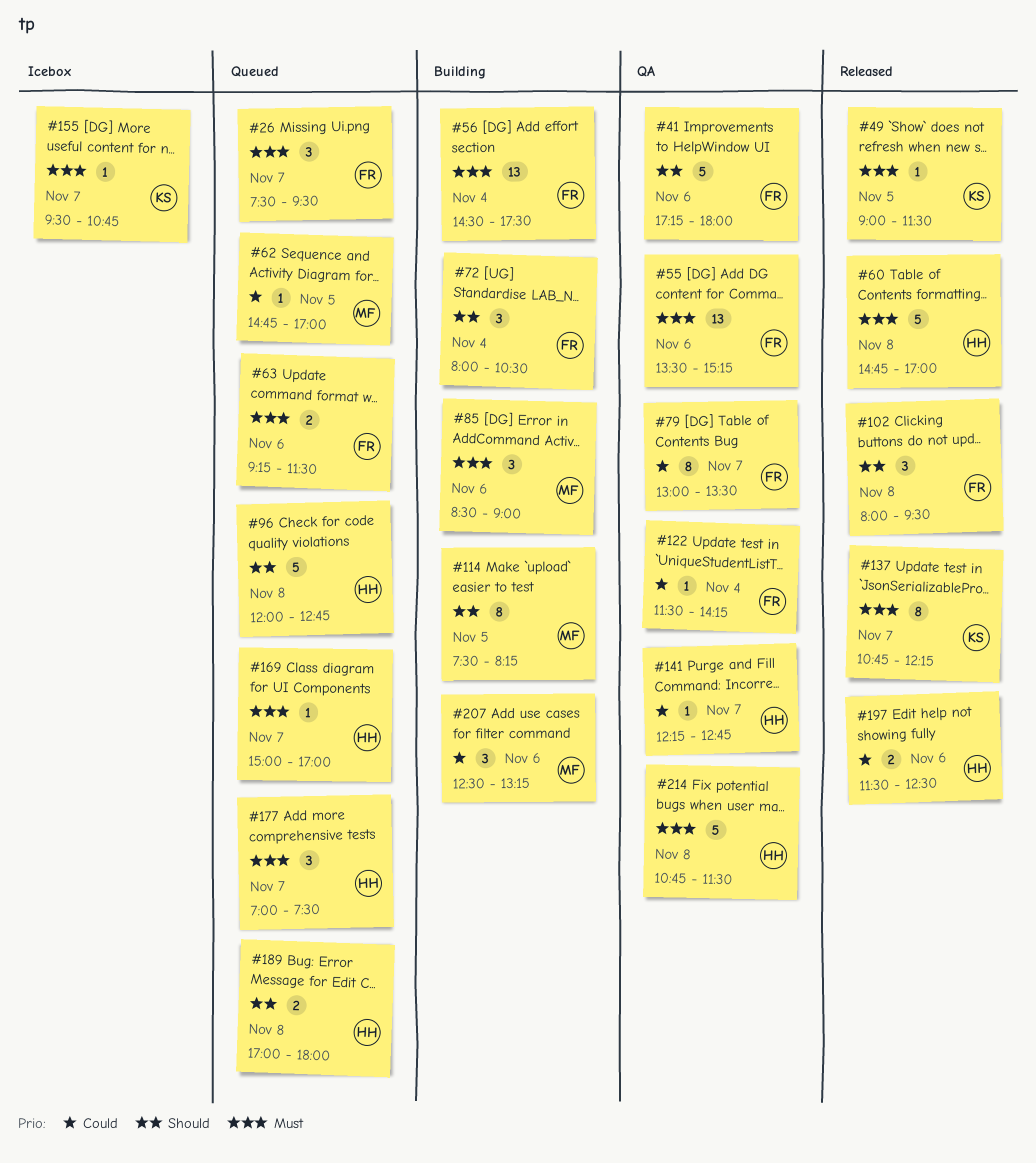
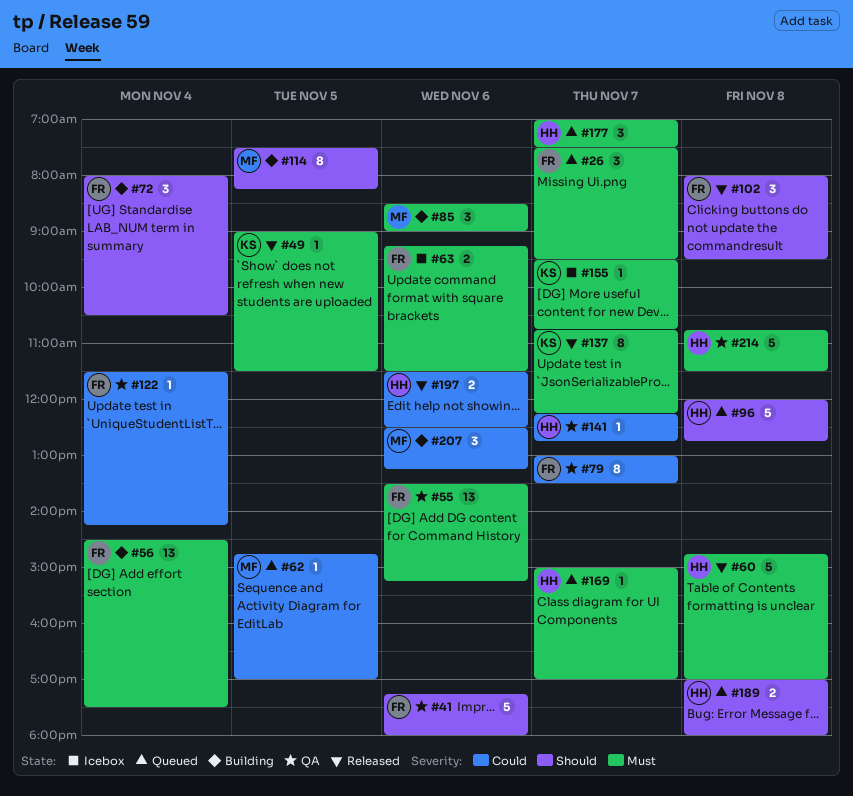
#63, status: Queued -> Icebox

